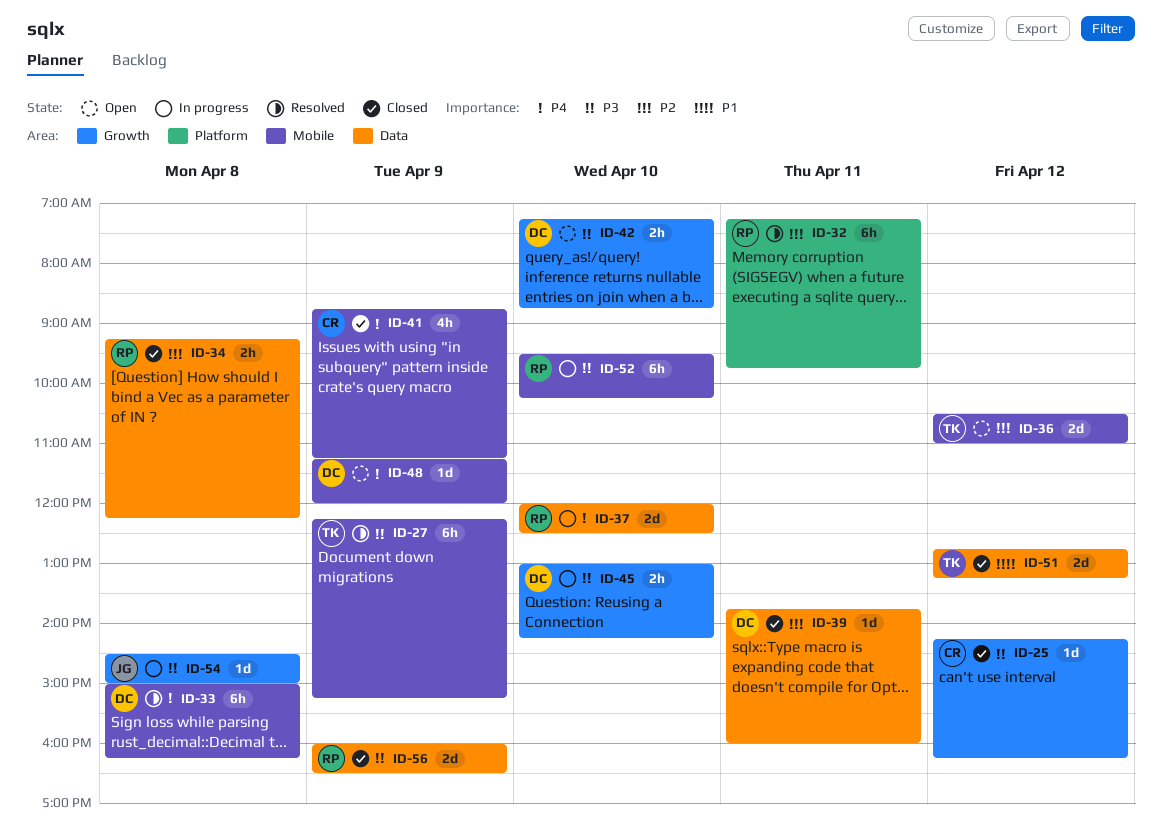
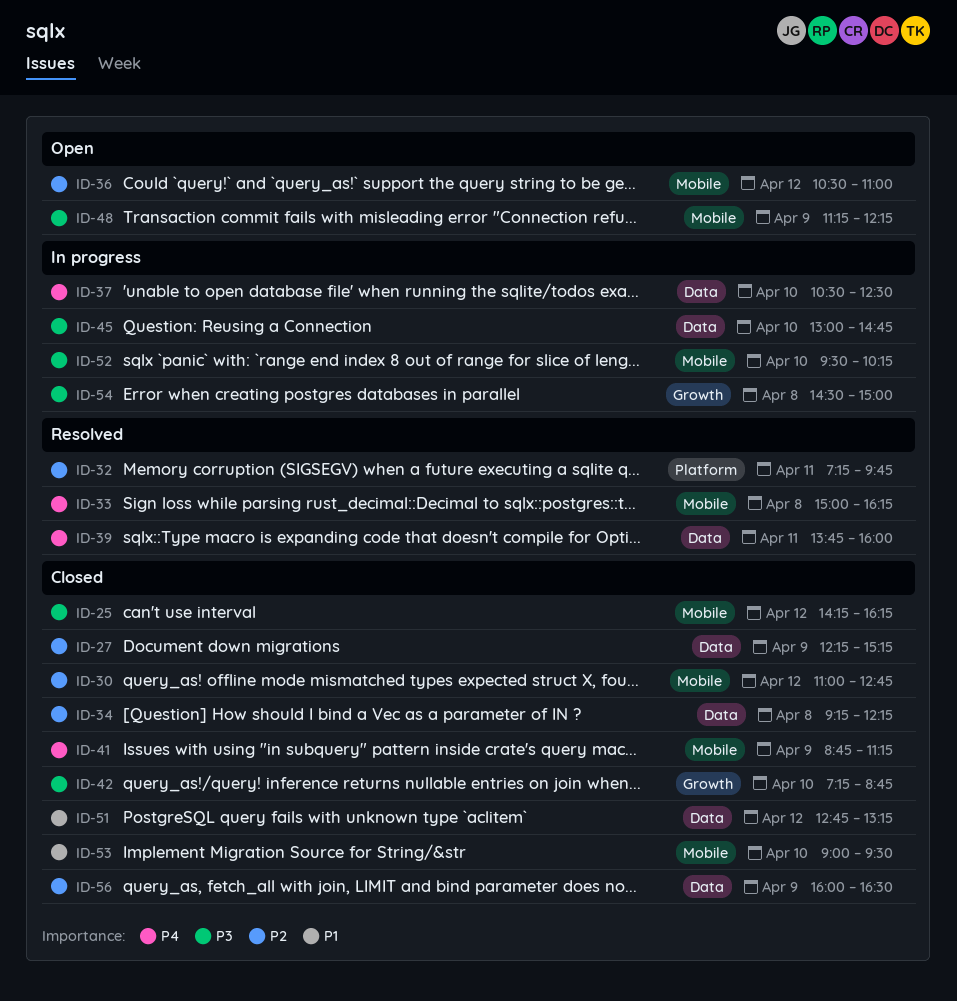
ID-25, label: Growth -> Mobile
ID-27, status: Resolved -> Closed
ID-27, priority: P3 -> P2
ID-27, label: Mobile -> Data
ID-30: none -> present
ID-37, begins: 12:00 -> 10:30
ID-39, status: Closed -> Resolved
ID-39, priority: P2 -> P4
ID-42, status: Open -> Closed
ID-45, label: Growth -> Data
ID-45, ends: 14:15 -> 14:45
ID-48, priority: P4 -> P3
ID-48, ends: 12:00 -> 12:15
ID-53: none -> present
ID-56, priority: P3 -> P2

